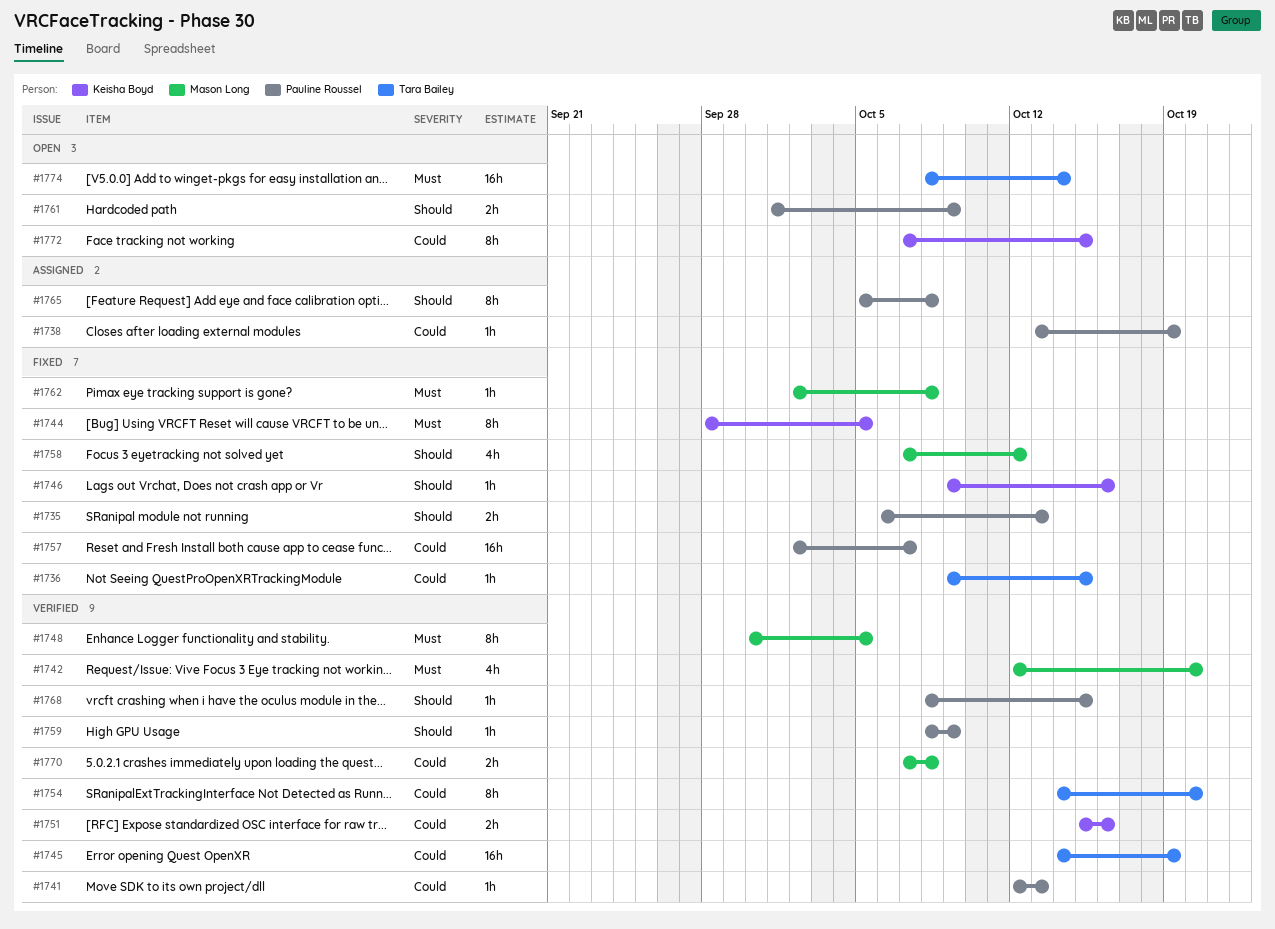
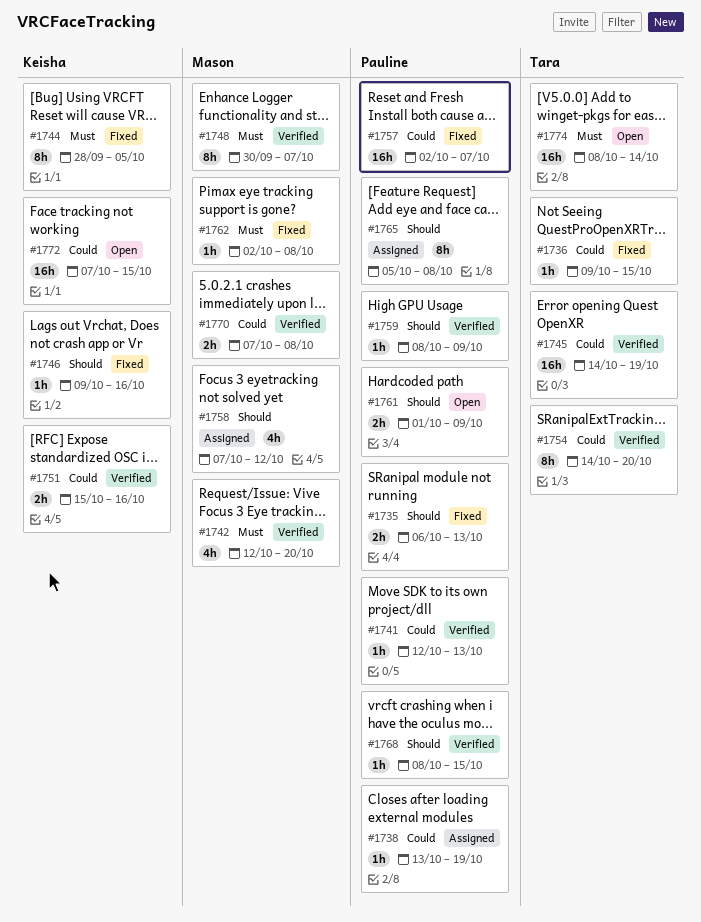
#1748, due: Oct 5 -> Oct 7
#1758, status: Fixed -> Assigned
#1772, estimate: 8h -> 16h

